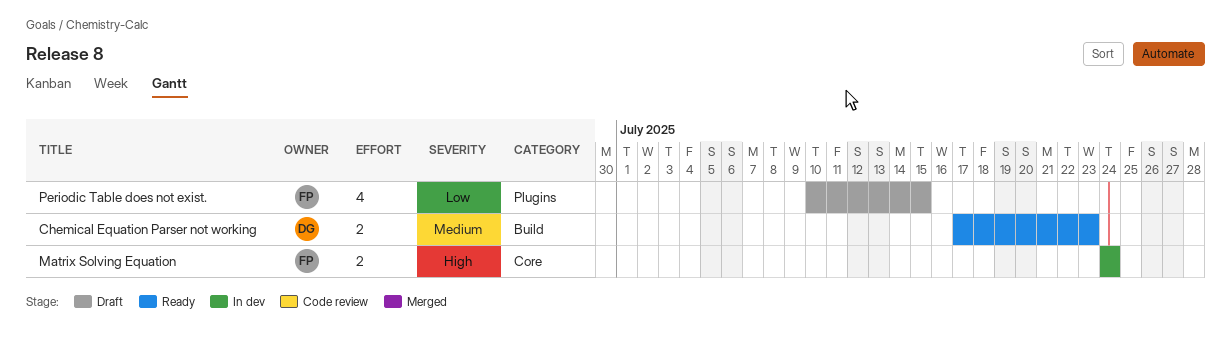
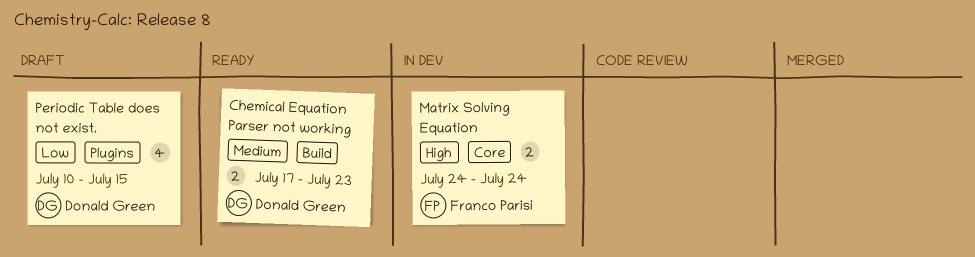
Periodic Table does not exist., owner: Franco Parisi -> Donald Green

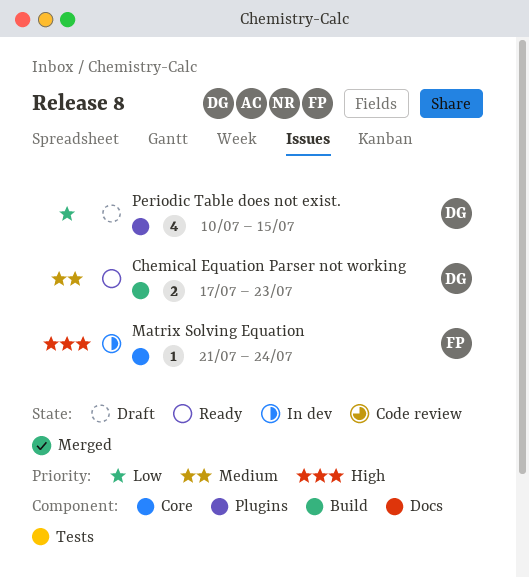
Matrix Solving Equation, estimate: 2 -> 1
Matrix Solving Equation, start: Jul 24 -> Jul 21

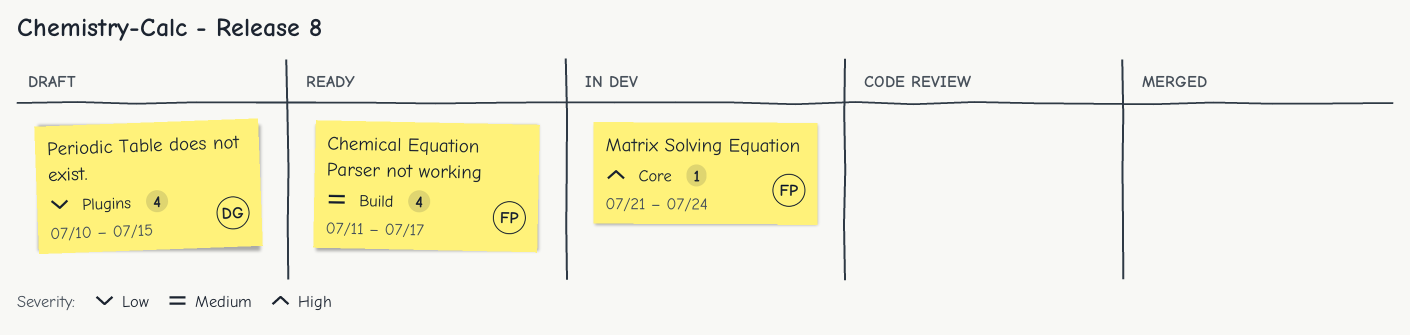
Chemical Equation Parser not working, owner: DG -> FP
Chemical Equation Parser not working, estimate: 2 -> 4
Chemical Equation Parser not working, start: Jul 17 -> Jul 11
Chemical Equation Parser not working, due: Jul 23 -> Jul 17

